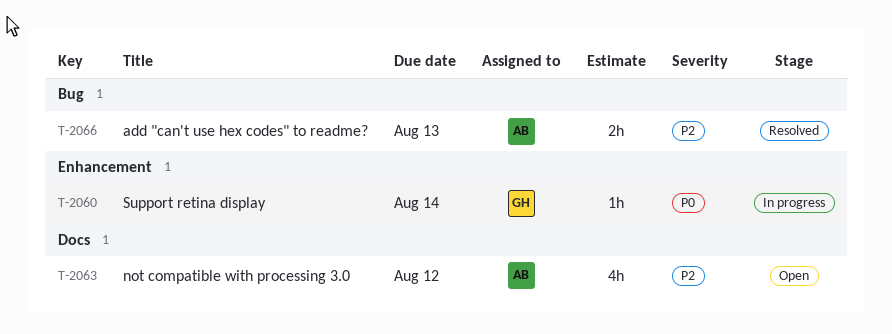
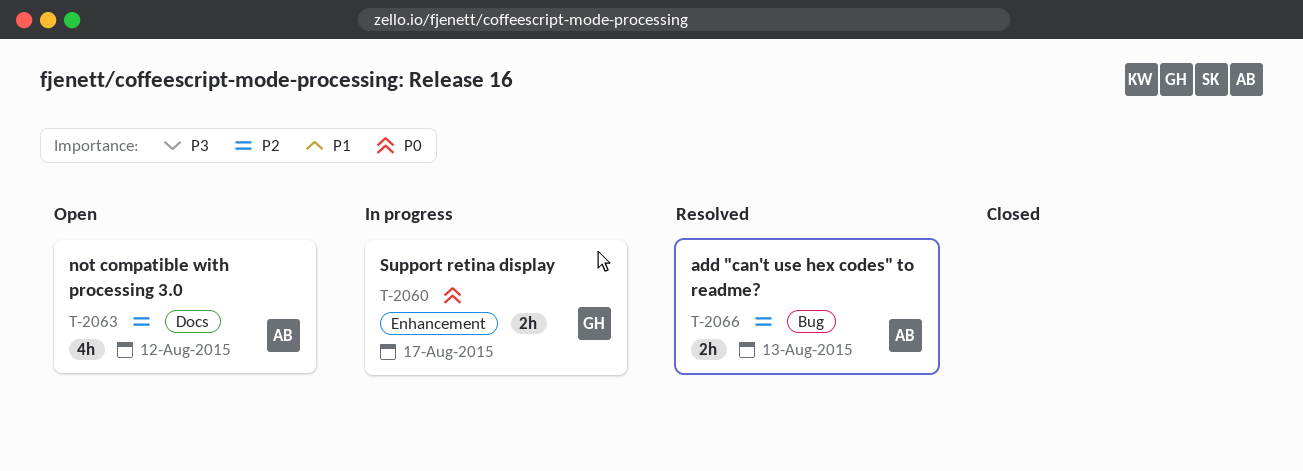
T-2060, estimate: 1h -> 2h
T-2060, due: Aug 14 -> Aug 17

